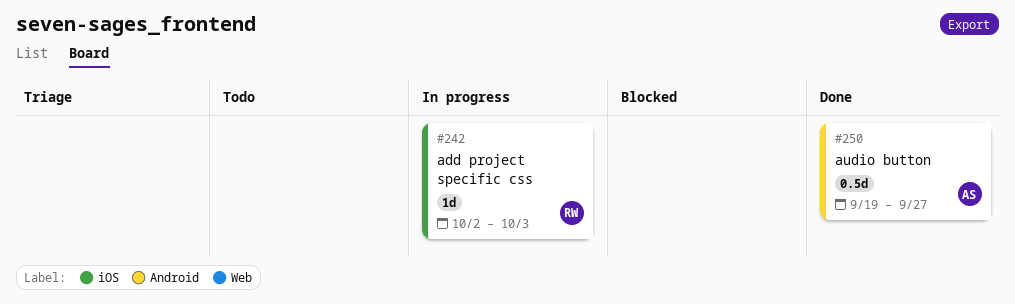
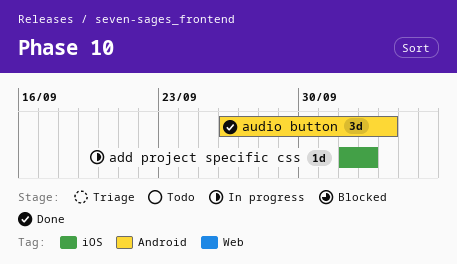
audio button, estimate: 0.5d -> 3d
audio button, start: Sep 19 -> Sep 26
audio button, due: Sep 27 -> Oct 4

